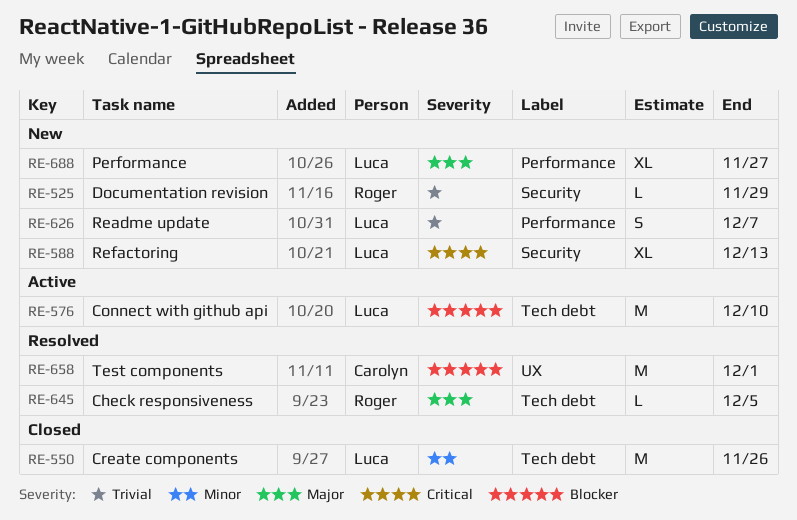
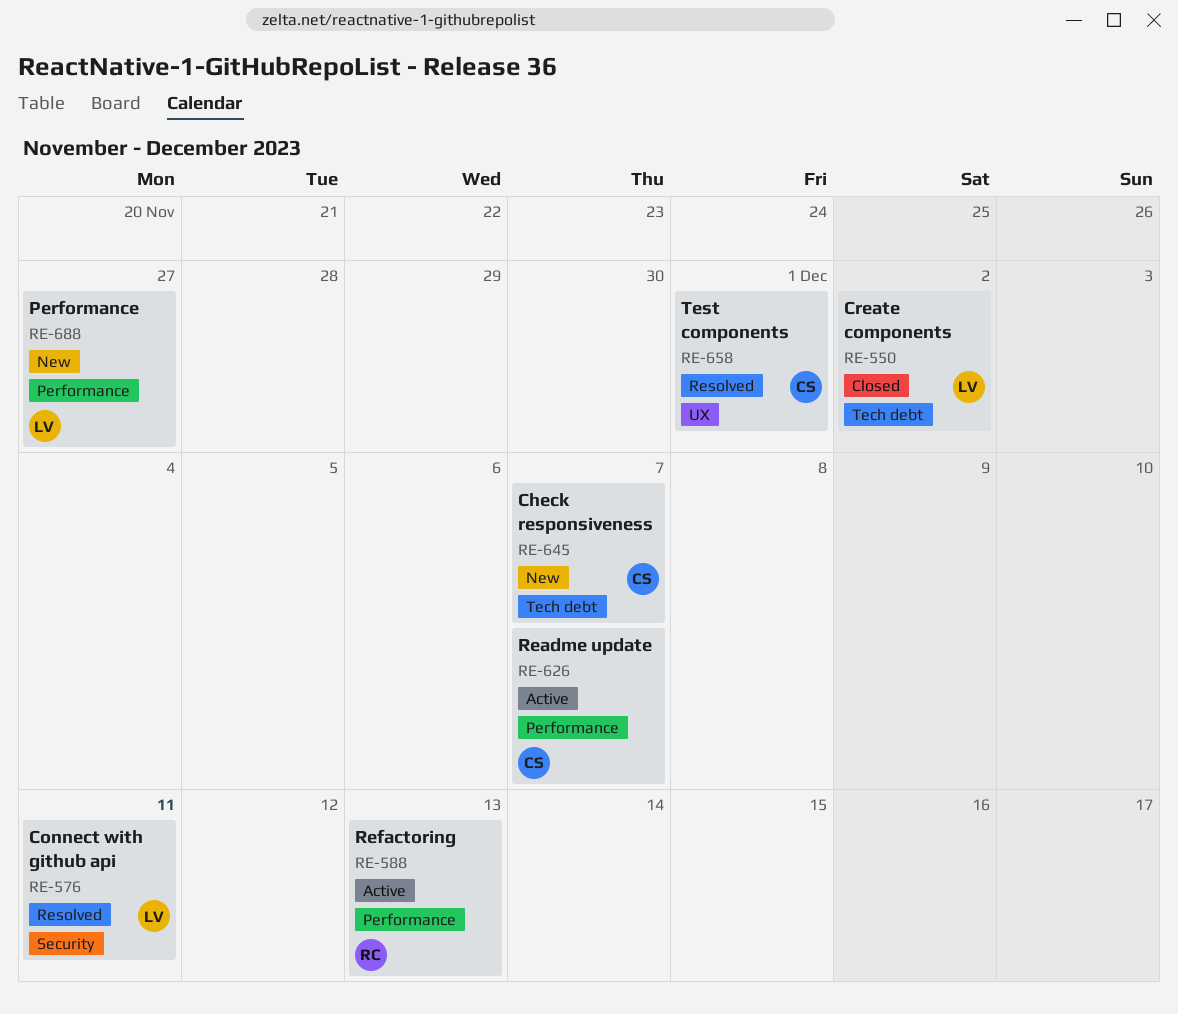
RE-525: present -> none
RE-550, due: Nov 26 -> Dec 2
RE-576, status: Active -> Resolved
RE-576, label: Tech debt -> Security
RE-576, due: Dec 10 -> Dec 11
RE-588, status: New -> Active
RE-588, owner: Luca -> Roger
RE-588, label: Security -> Performance
RE-626, status: New -> Active
RE-626, owner: Luca -> Carolyn
RE-645, status: Resolved -> New
RE-645, owner: Roger -> Carolyn
RE-645, due: Dec 5 -> Dec 7

